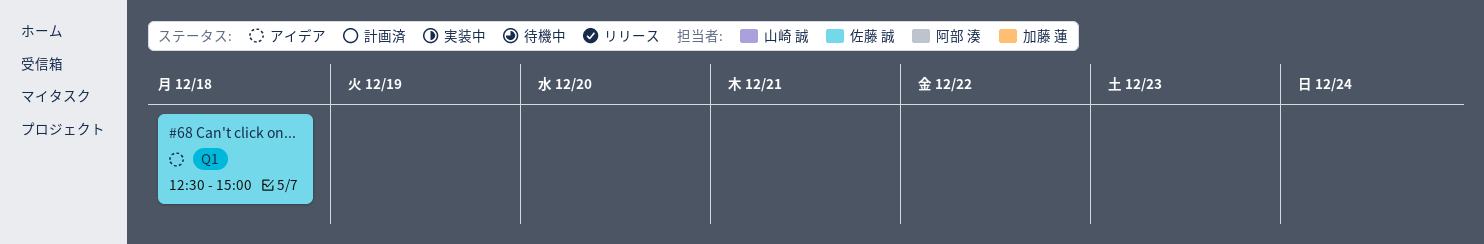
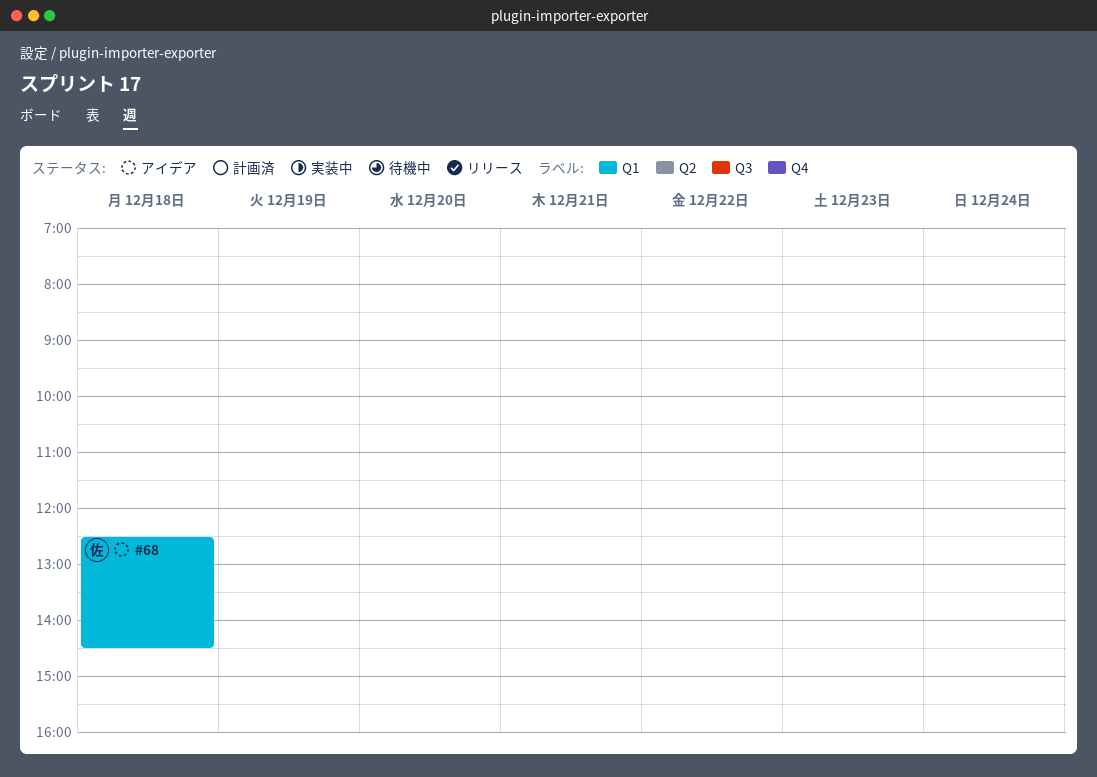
#68, ends: 15:00 -> 14:30

